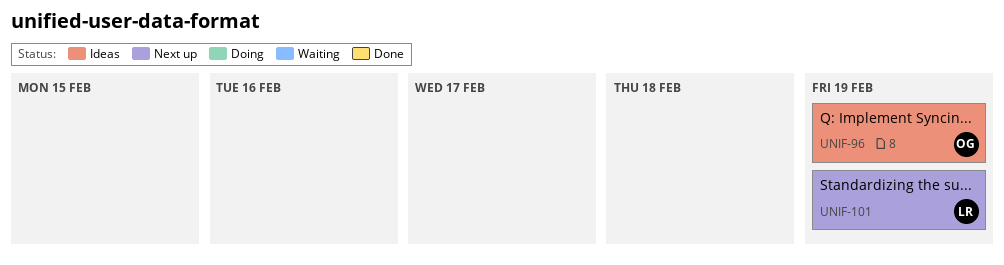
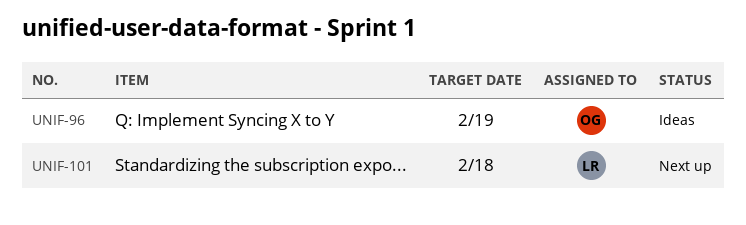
UNIF-101, due: Feb 19 -> Feb 18

